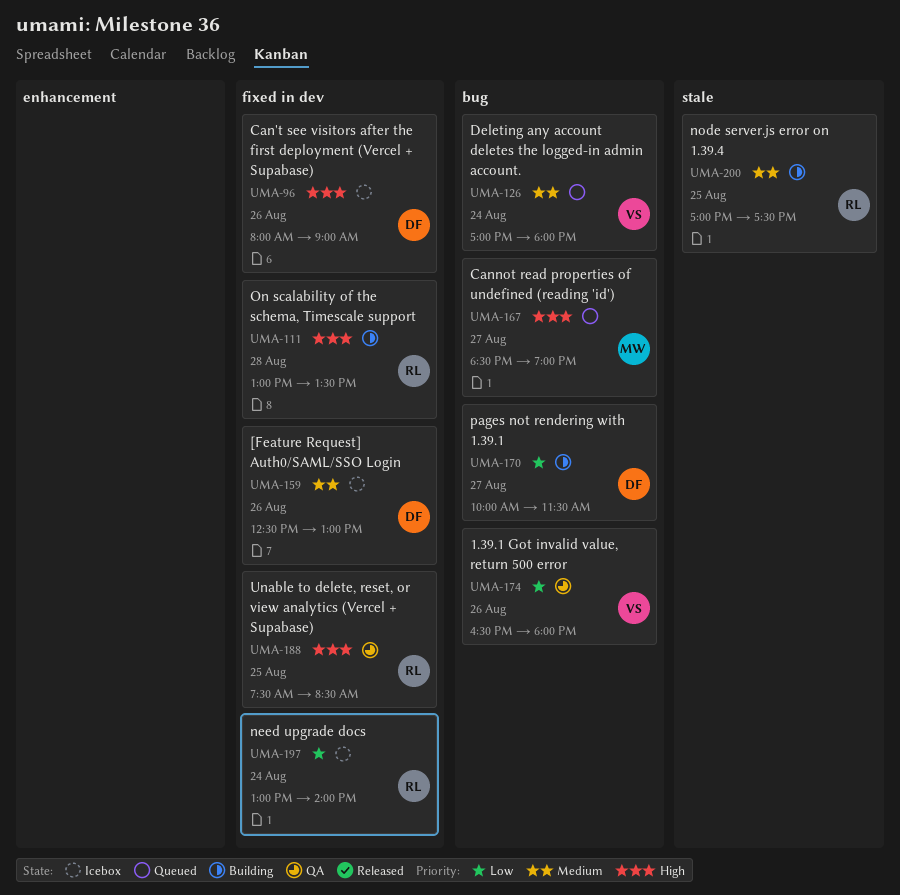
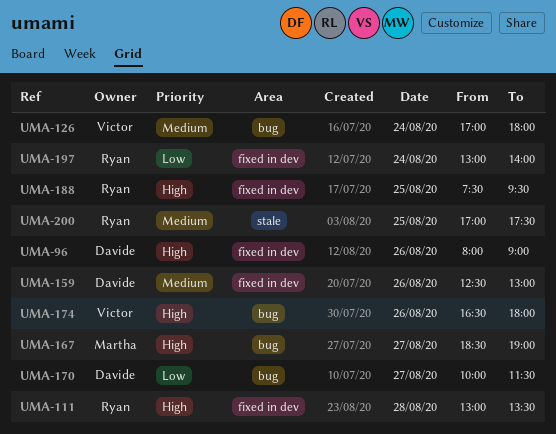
UMA-174, priority: Low -> High
UMA-188, ends: 08:30 -> 09:30

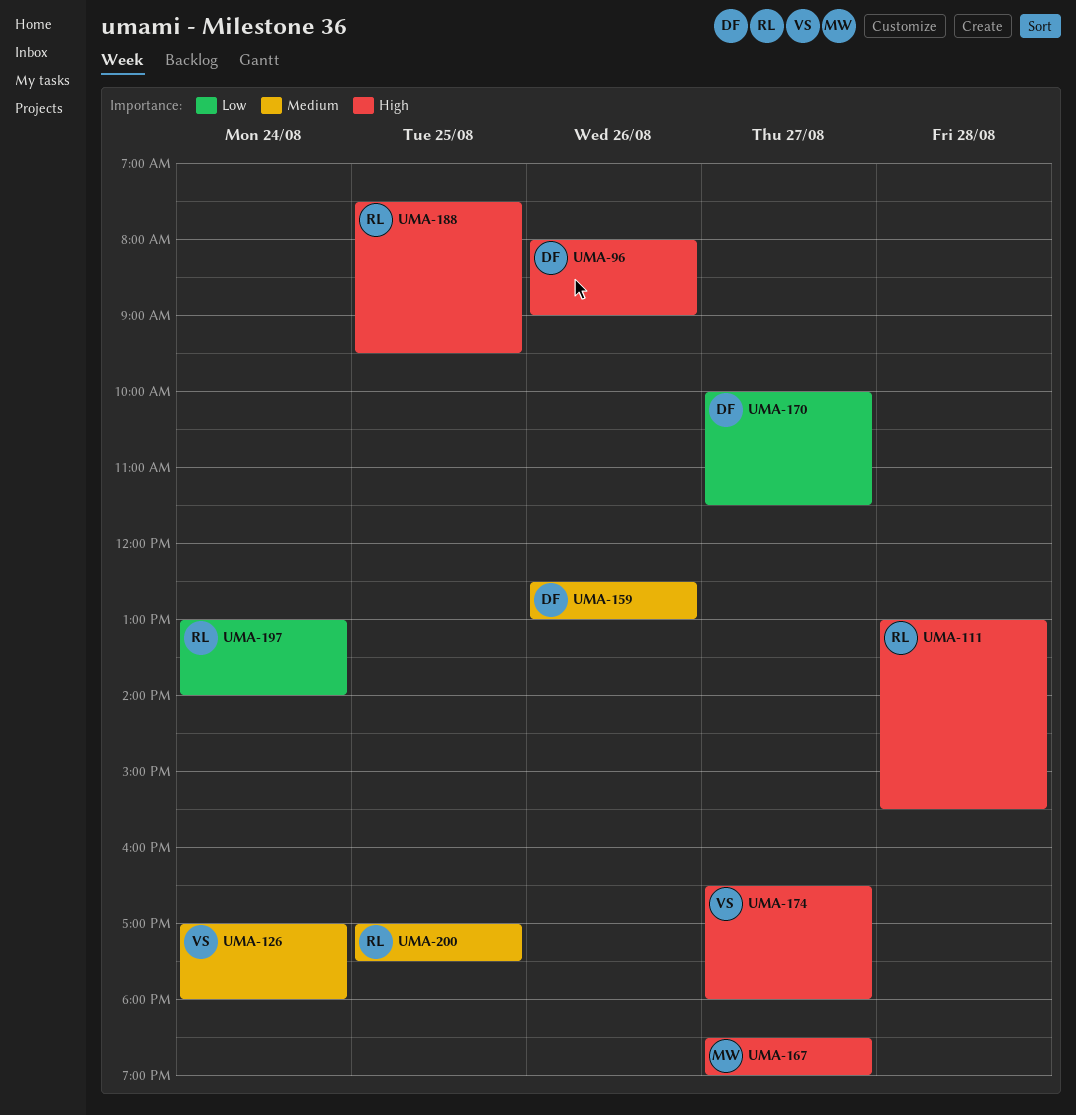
UMA-111, ends: 13:30 -> 15:30
UMA-174, day: Aug 26 -> Aug 27

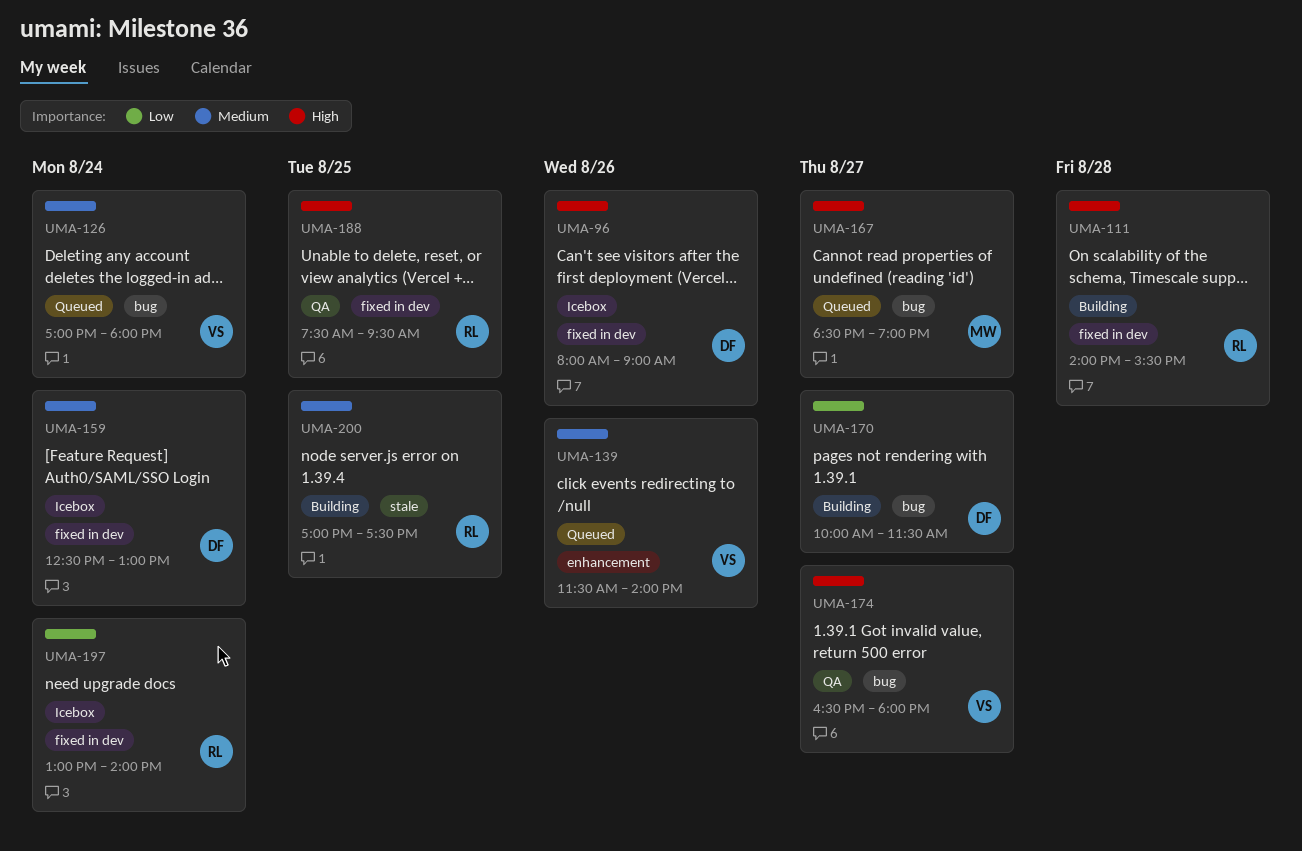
UMA-111, begins: 13:00 -> 14:00
UMA-139: none -> present
UMA-159, day: Aug 26 -> Aug 24

